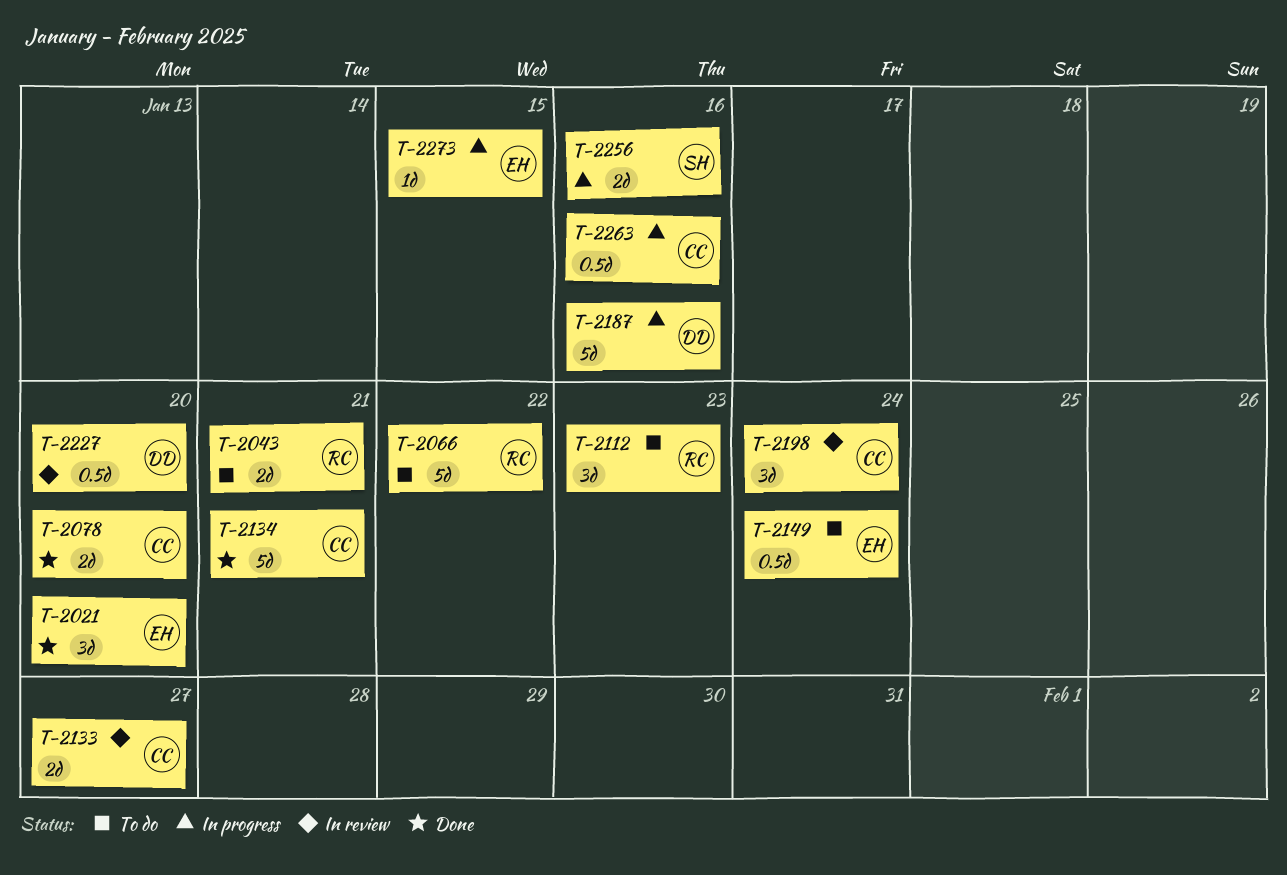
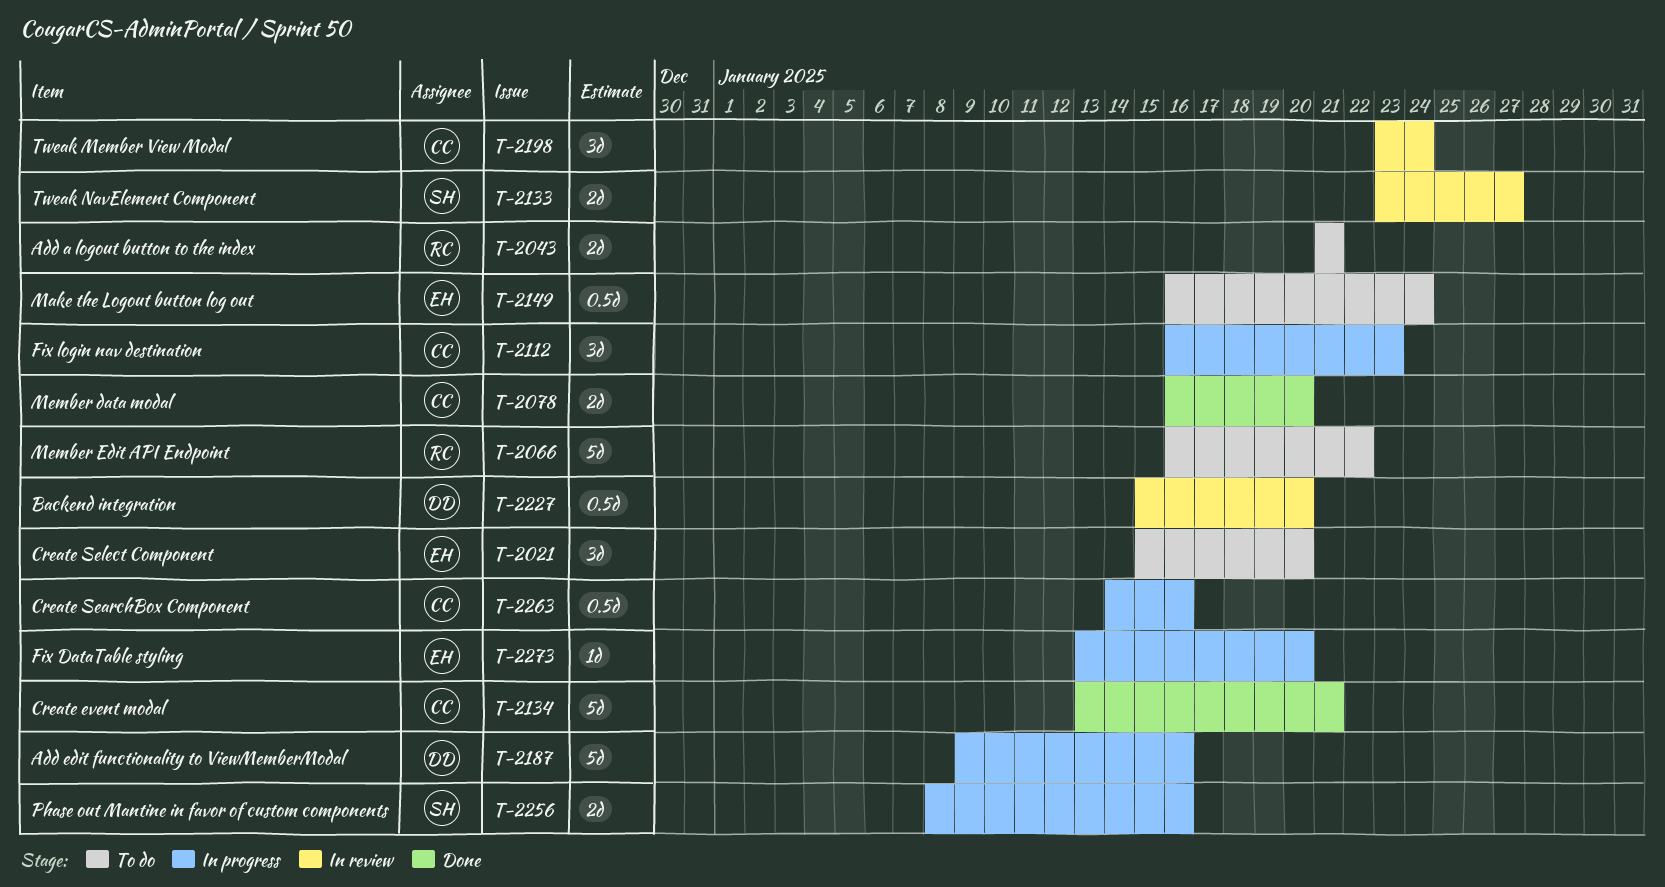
T-2021, status: Done -> To do
T-2112, status: To do -> In progress
T-2112, owner: RC -> CC
T-2133, owner: CC -> SH
T-2273, due: Jan 15 -> Jan 20

